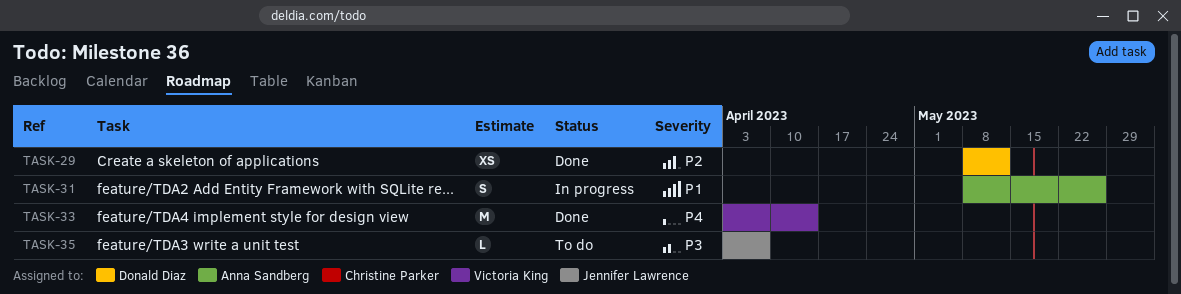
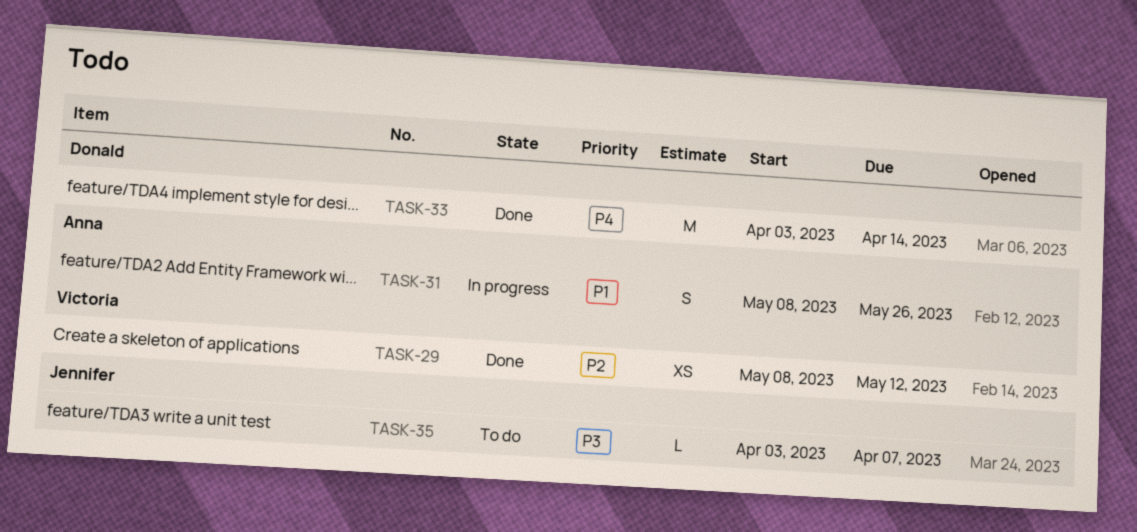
TASK-29, owner: Donald Diaz -> Victoria King
TASK-33, owner: Victoria King -> Donald Diaz

